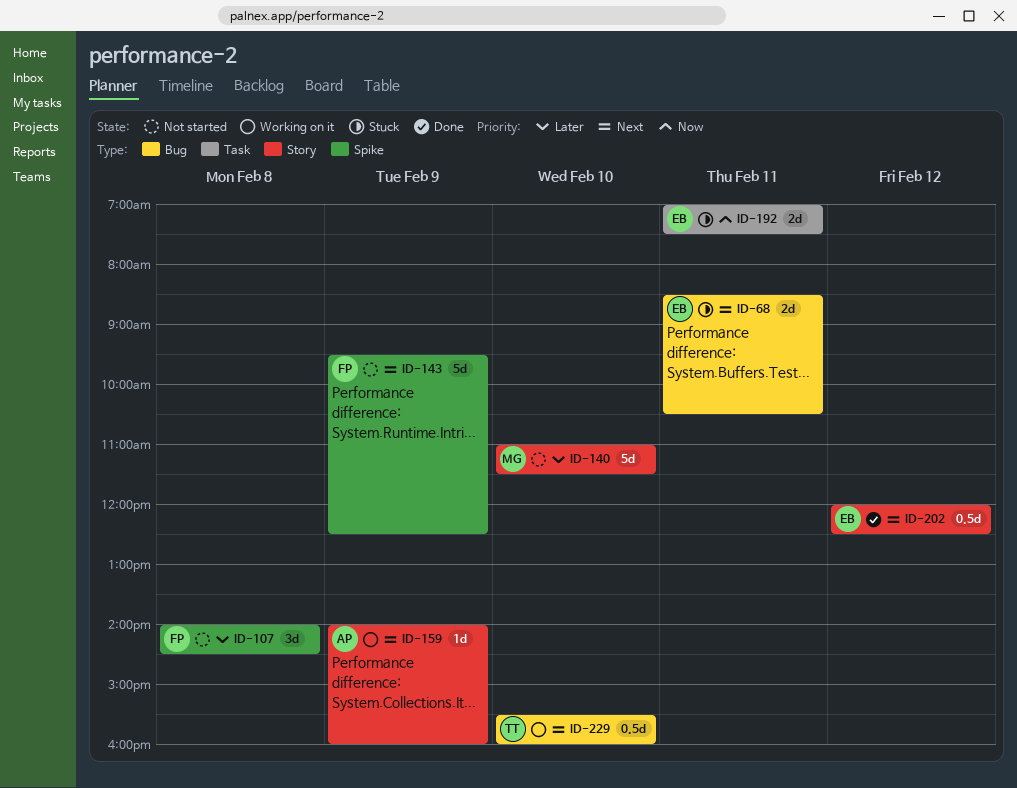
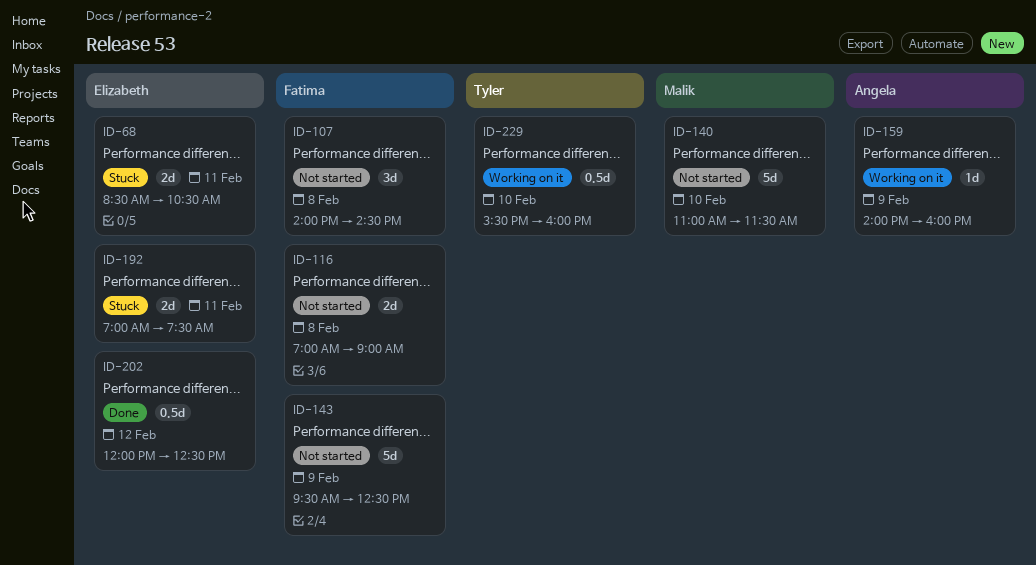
ID-116: none -> present

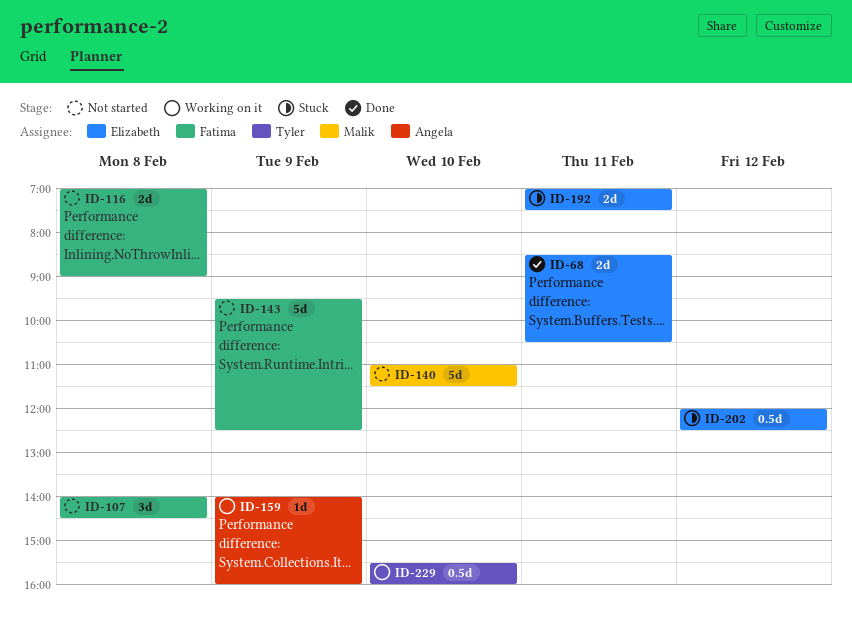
ID-68, status: Stuck -> Done
ID-202, status: Done -> Stuck

